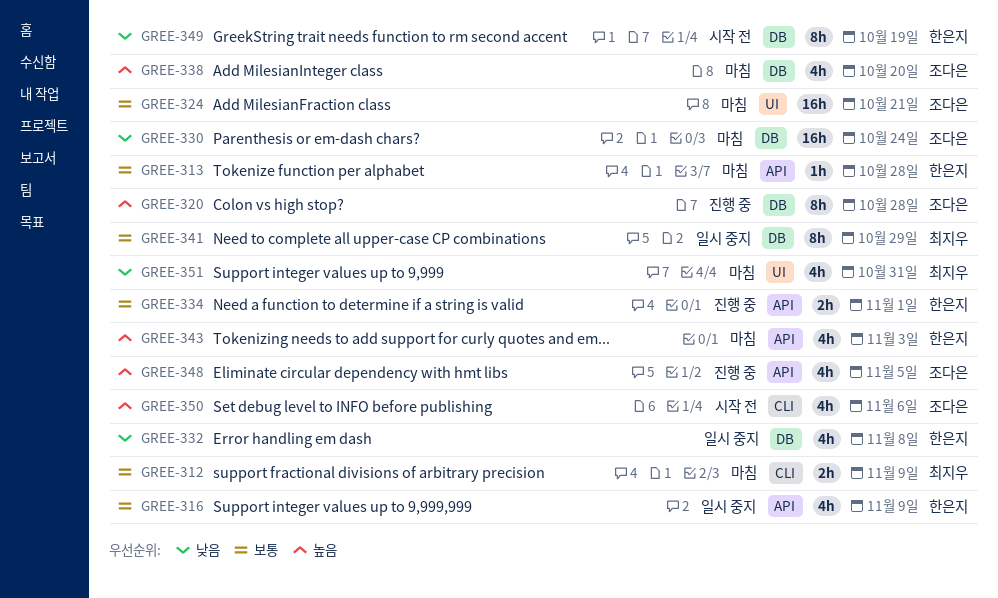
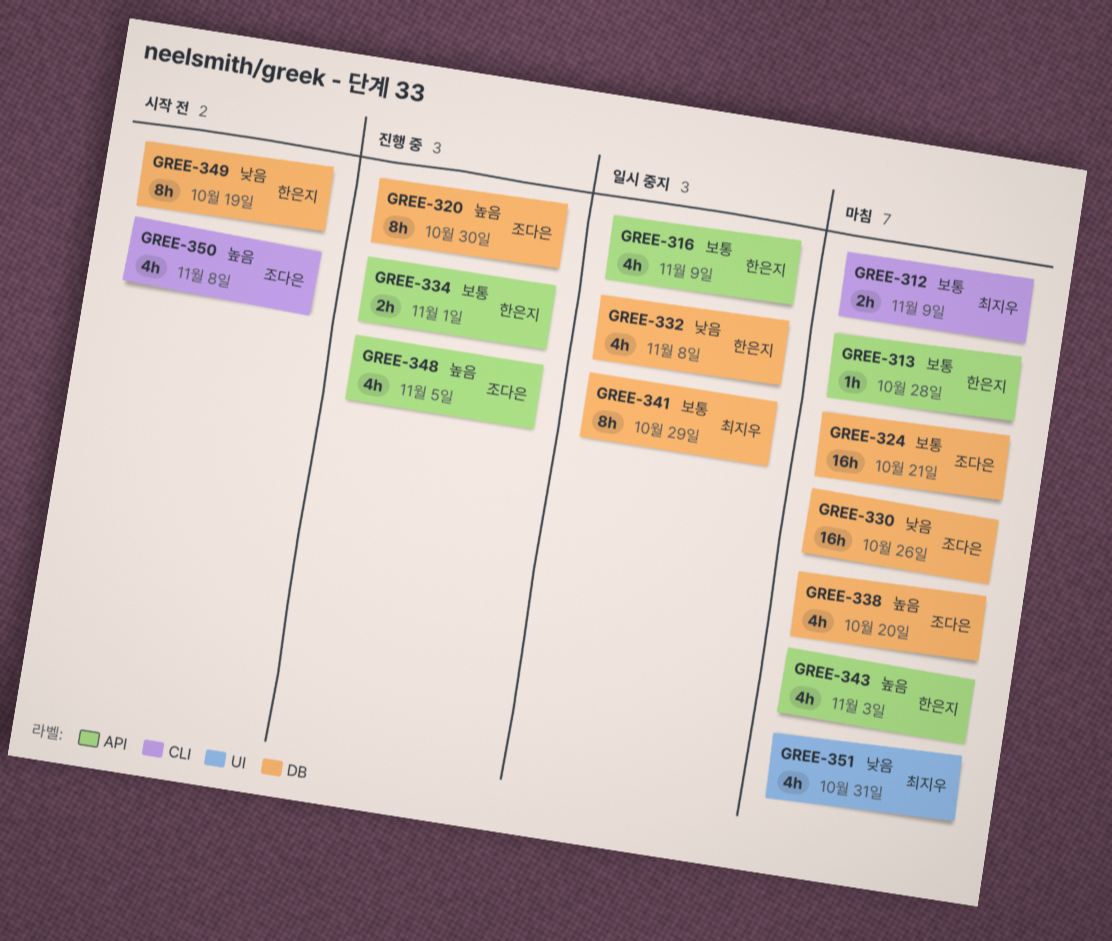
GREE-320, due: Oct 28 -> Oct 30
GREE-324, label: UI -> DB
GREE-330, due: Oct 24 -> Oct 26
GREE-350, due: Nov 6 -> Nov 8

